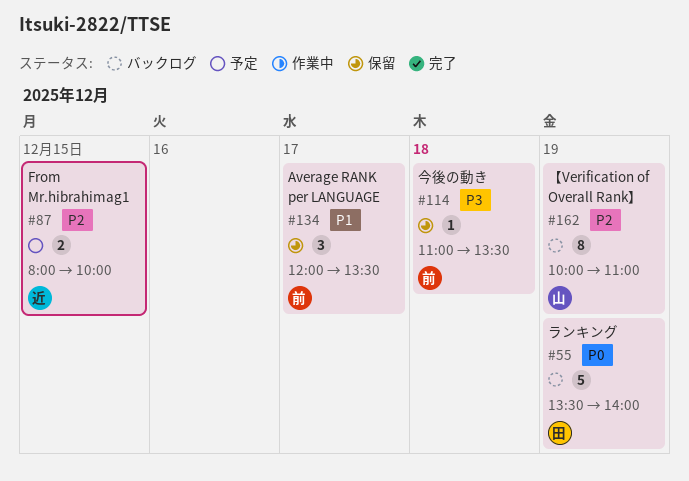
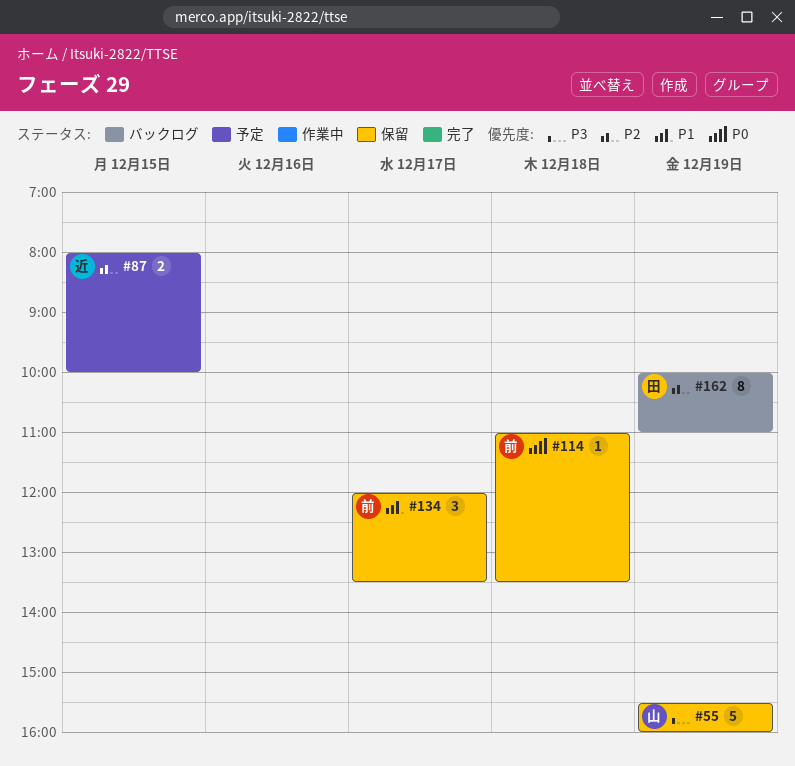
#55, status: バックログ -> 保留
#55, owner: 田 -> 山
#55, priority: P0 -> P3
#55, begins: 13:30 -> 15:30
#55, ends: 14:00 -> 16:00
#114, priority: P3 -> P0
#162, owner: 山 -> 田

